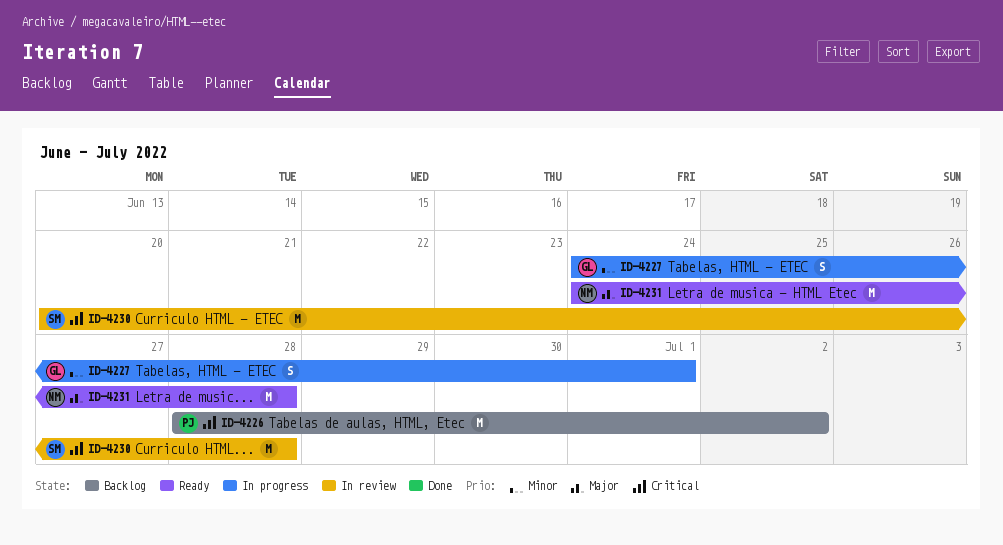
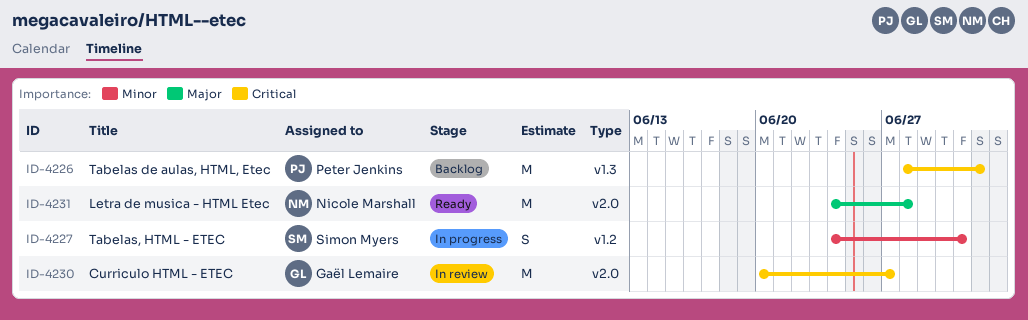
ID-4227, owner: Gaël Lemaire -> Simon Myers
ID-4230, owner: Simon Myers -> Gaël Lemaire
ID-4230, due: Jun 28 -> Jun 27

